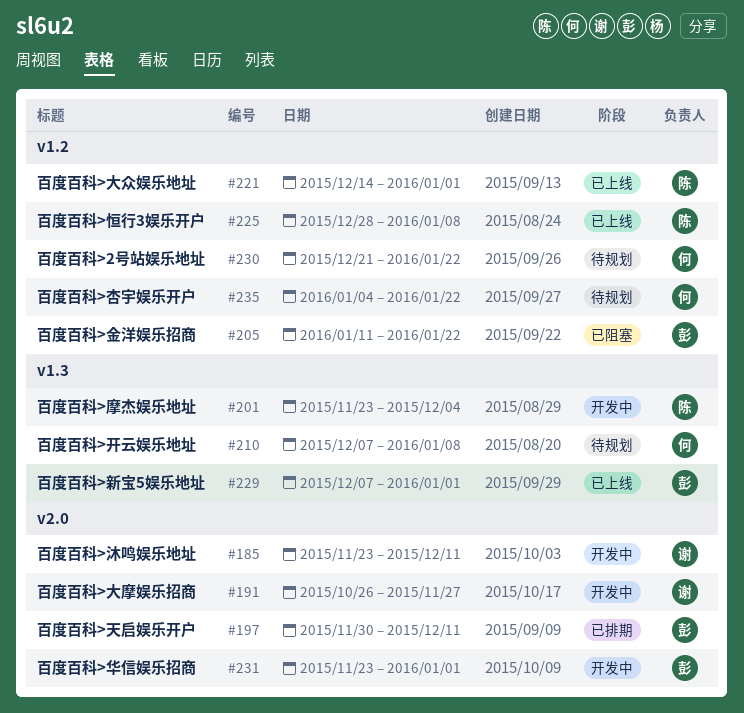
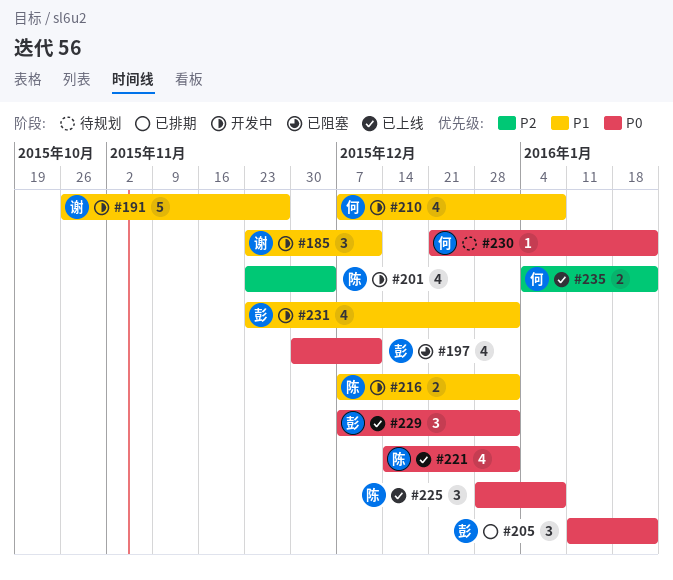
#197, status: 已排期 -> 已阻塞
#205, status: 已阻塞 -> 已排期
#210, status: 待规划 -> 开发中
#216: none -> present
#235, status: 待规划 -> 已上线

